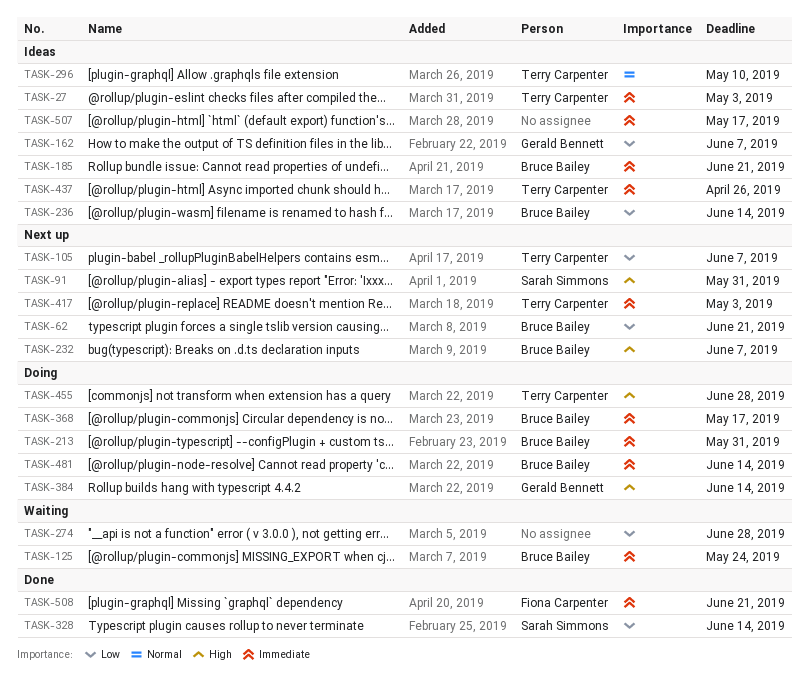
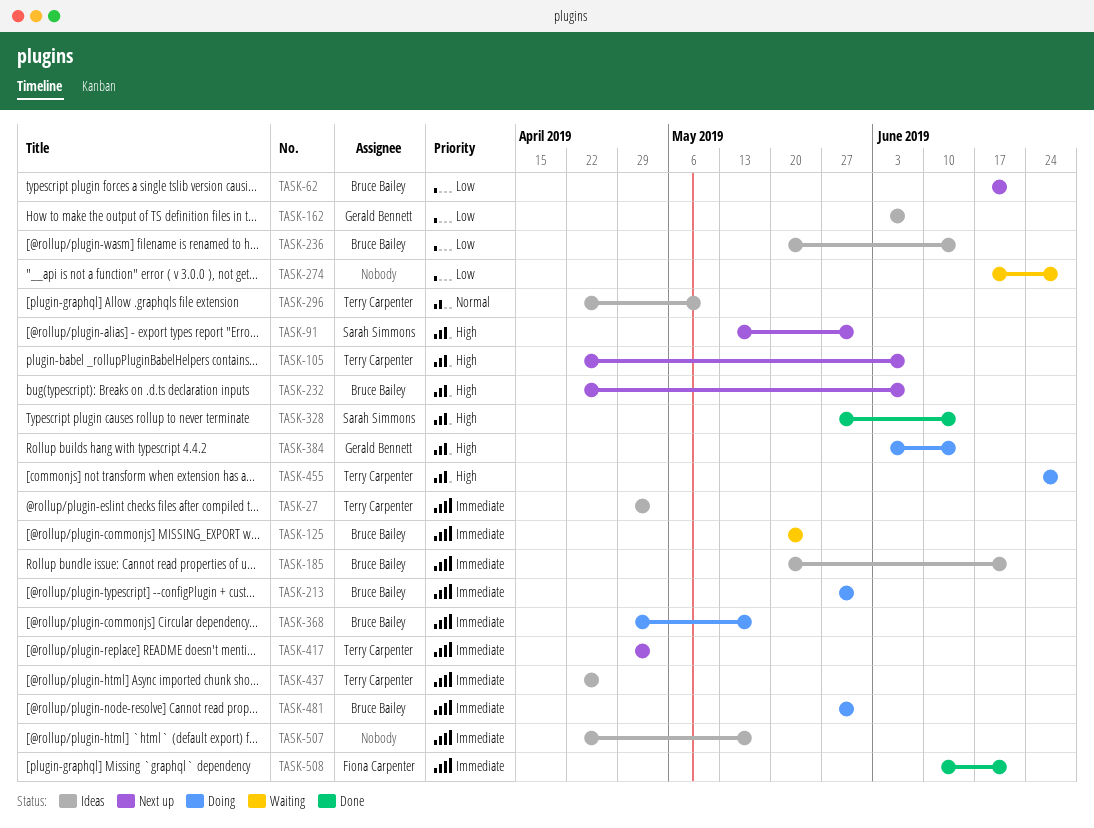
TASK-105, priority: Low -> High
TASK-328, priority: Low -> High
TASK-481, due: Jun 14 -> May 31

